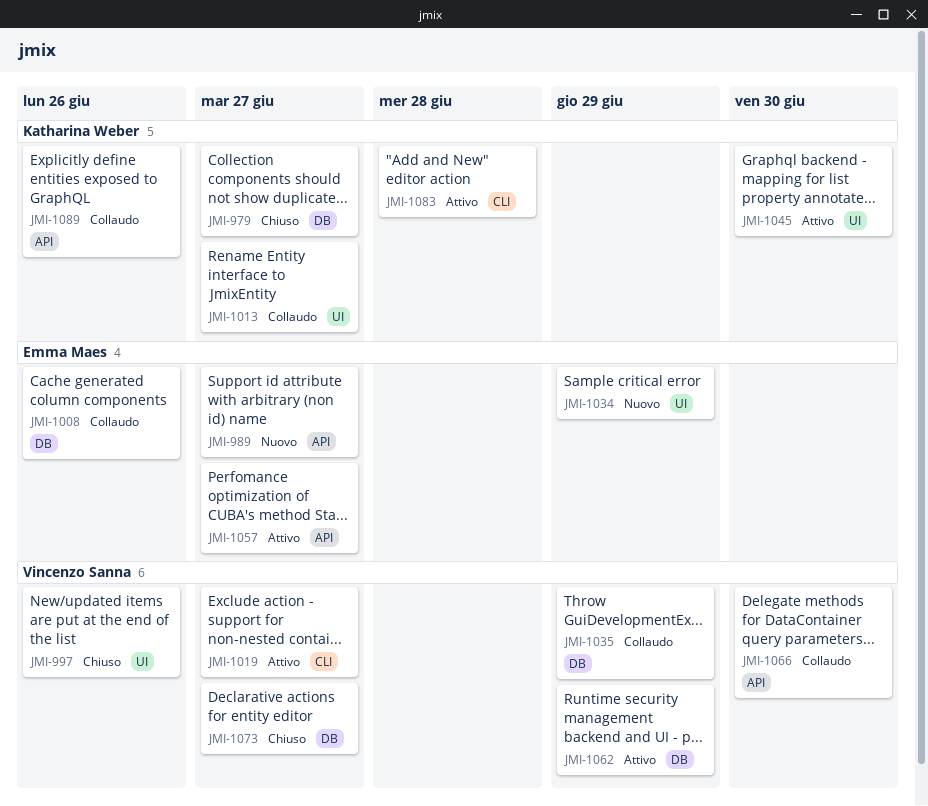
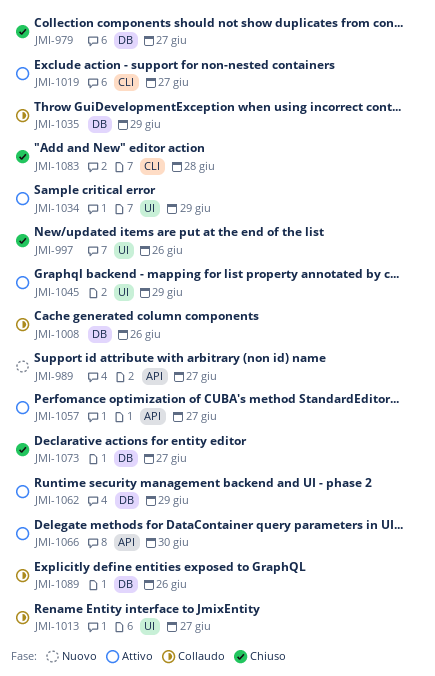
JMI-1034, status: Nuovo -> Attivo
JMI-1045, due: Jun 30 -> Jun 29
JMI-1066, status: Collaudo -> Attivo
JMI-1083, status: Attivo -> Chiuso
JMI-1089, label: API -> DB

